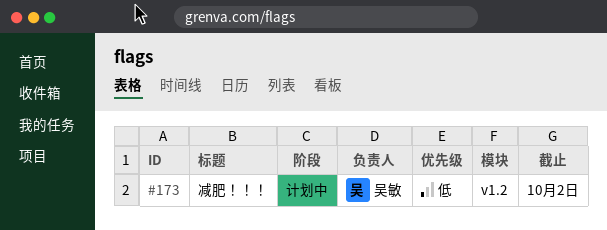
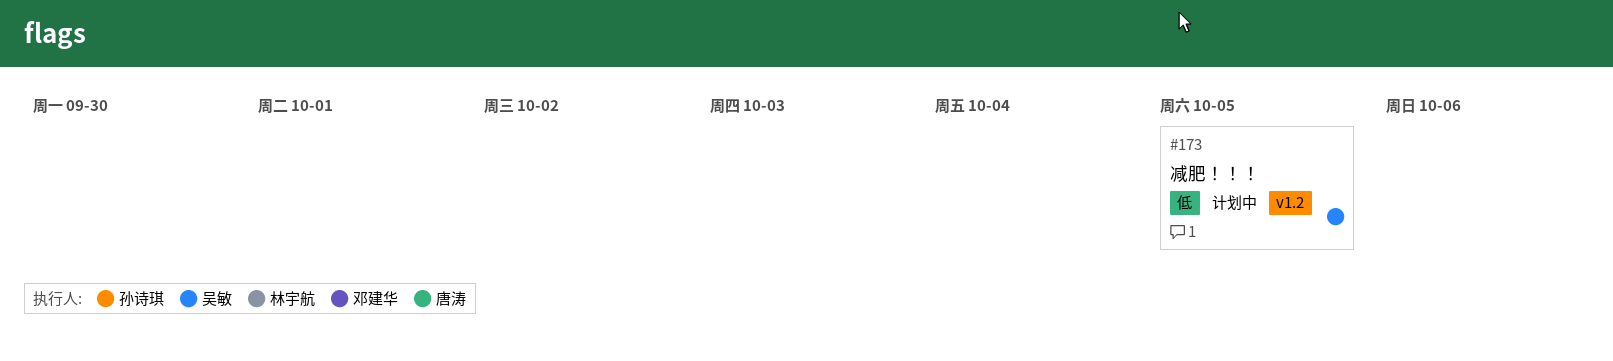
#173, due: Oct 2 -> Oct 5

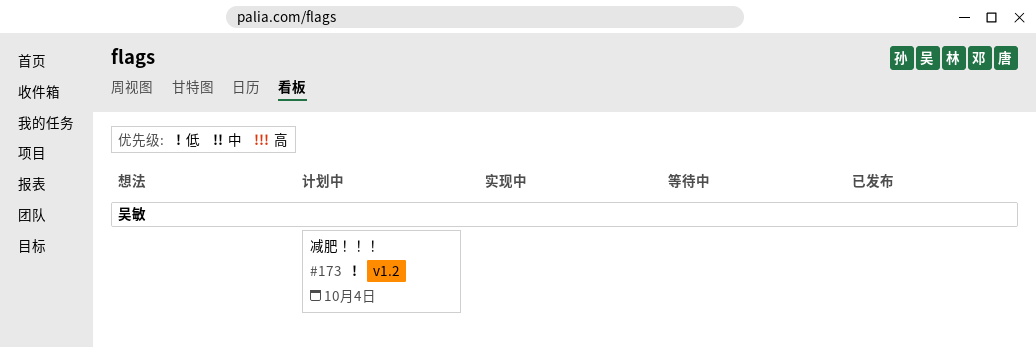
#173, due: Oct 5 -> Oct 4

